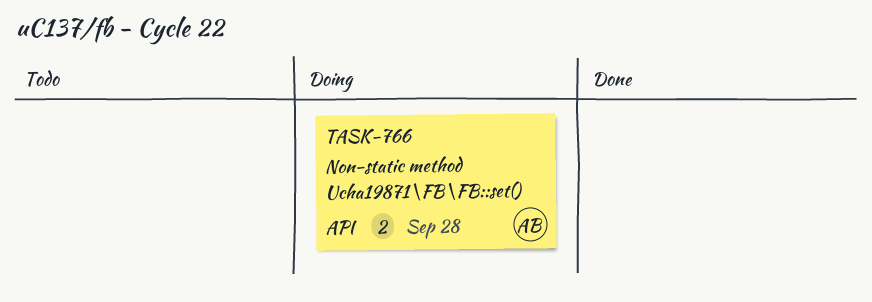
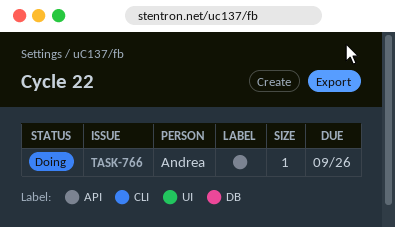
TASK-766, estimate: 2 -> 1
TASK-766, due: Sep 28 -> Sep 26

